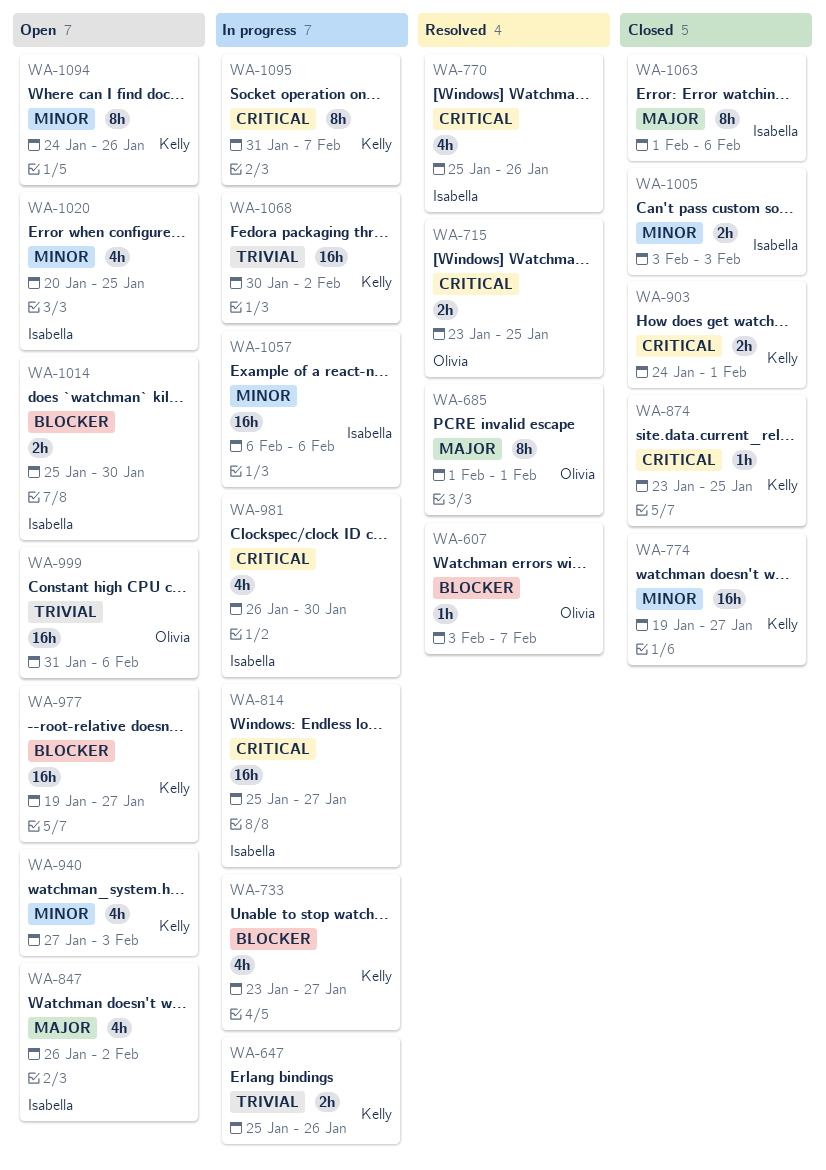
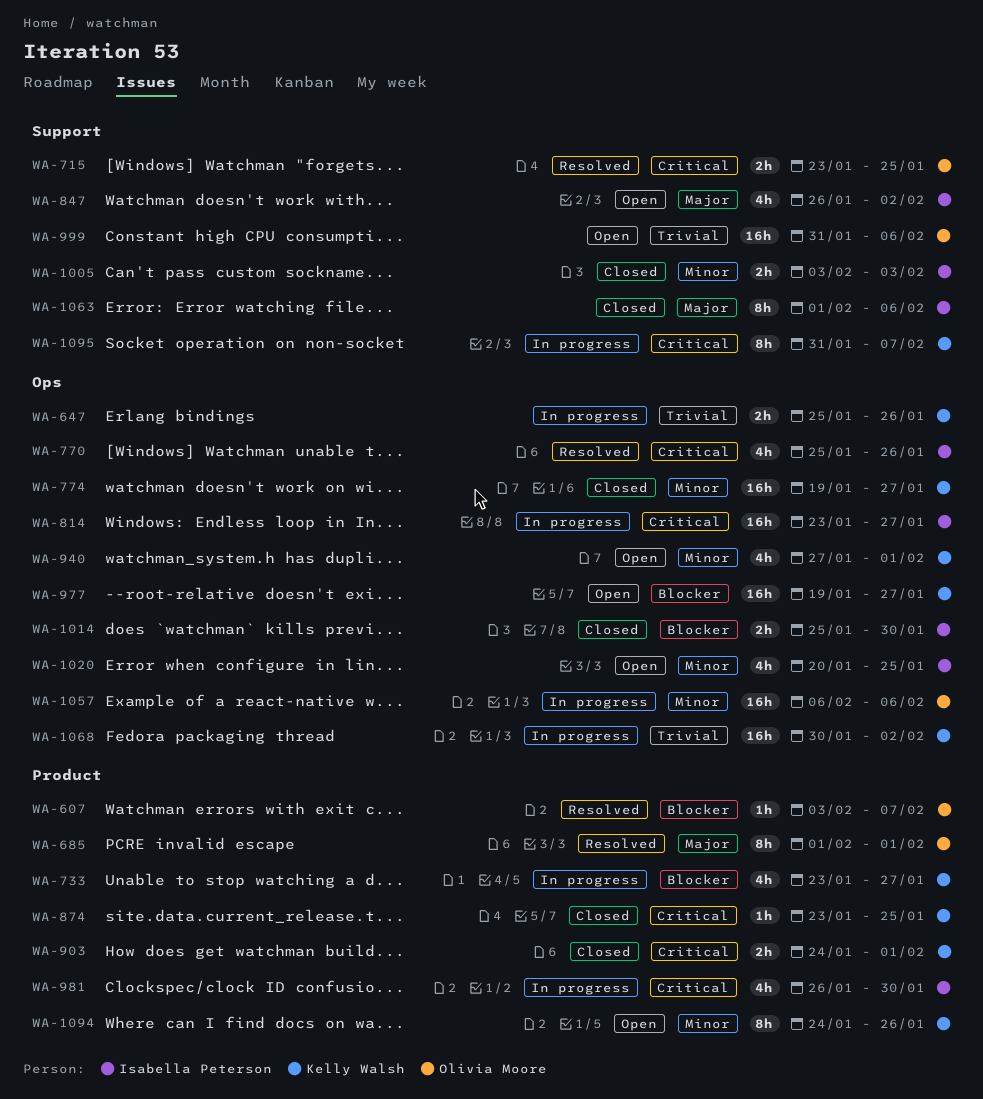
WA-814, start: Jan 25 -> Jan 23
WA-940, due: Feb 3 -> Feb 1
WA-1014, status: Open -> Closed
WA-1057, owner: Isabella Peterson -> Olivia Moore

